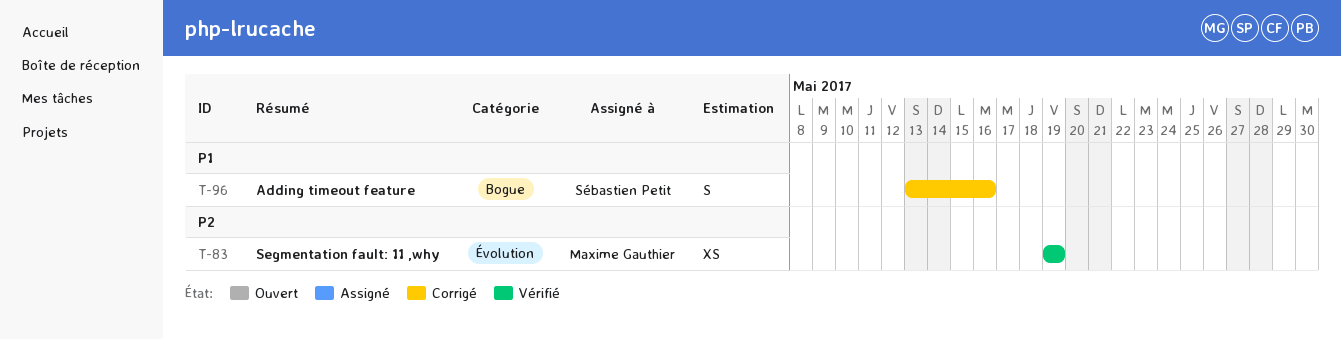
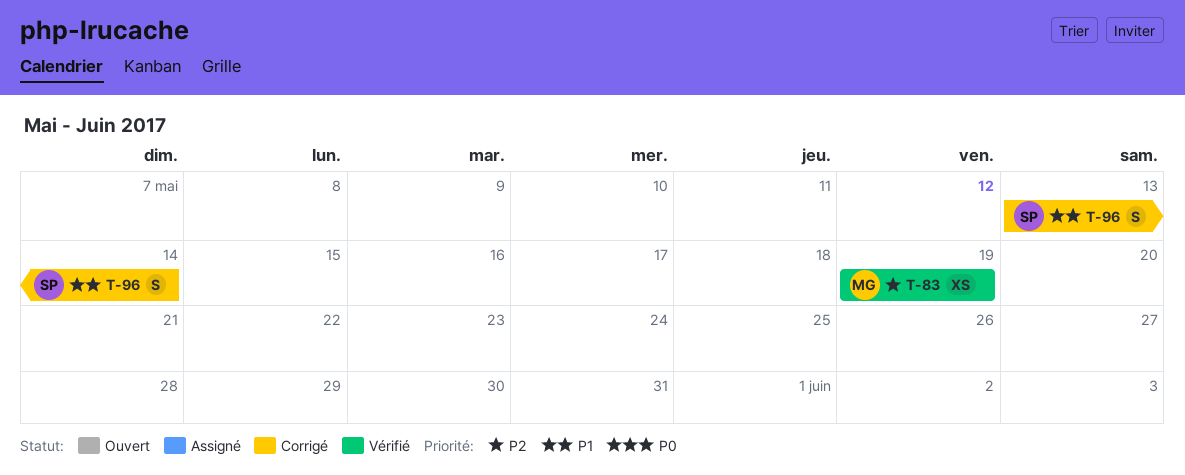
T-96, due: May 16 -> May 14

